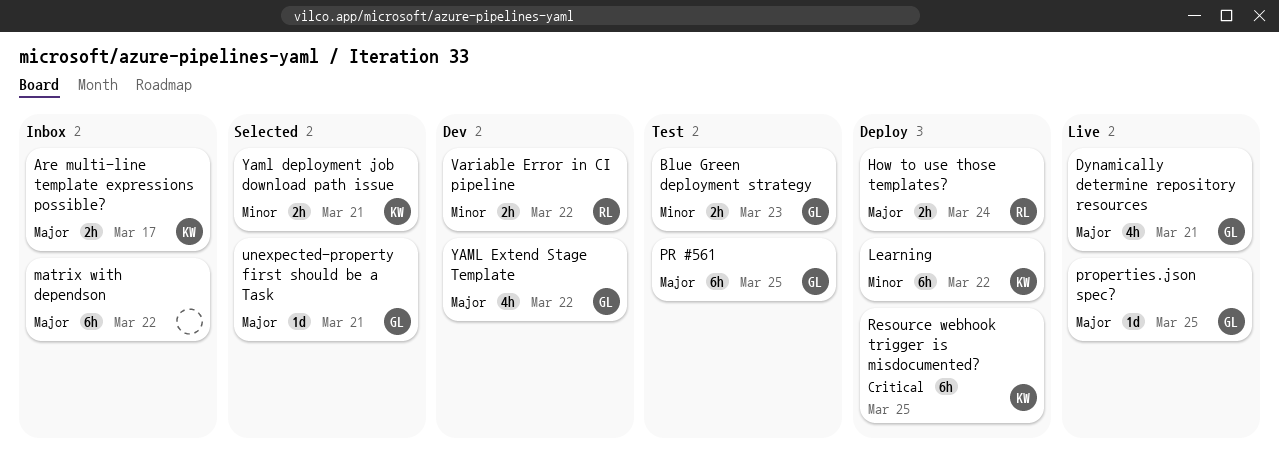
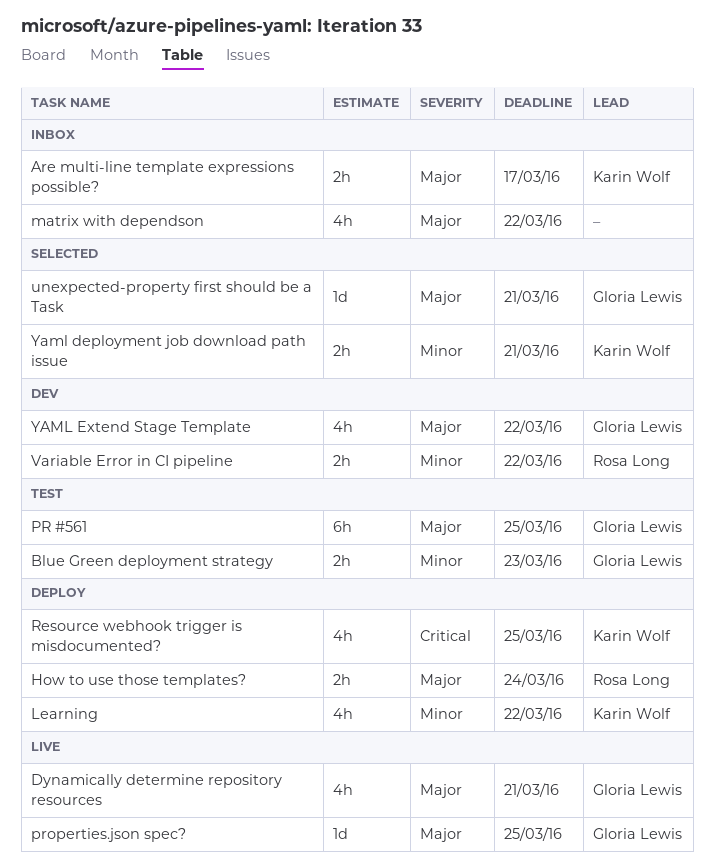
Learning, estimate: 6h -> 4h
matrix with dependson, estimate: 6h -> 4h
Resource webhook trigger is misdocumented?, estimate: 6h -> 4h

